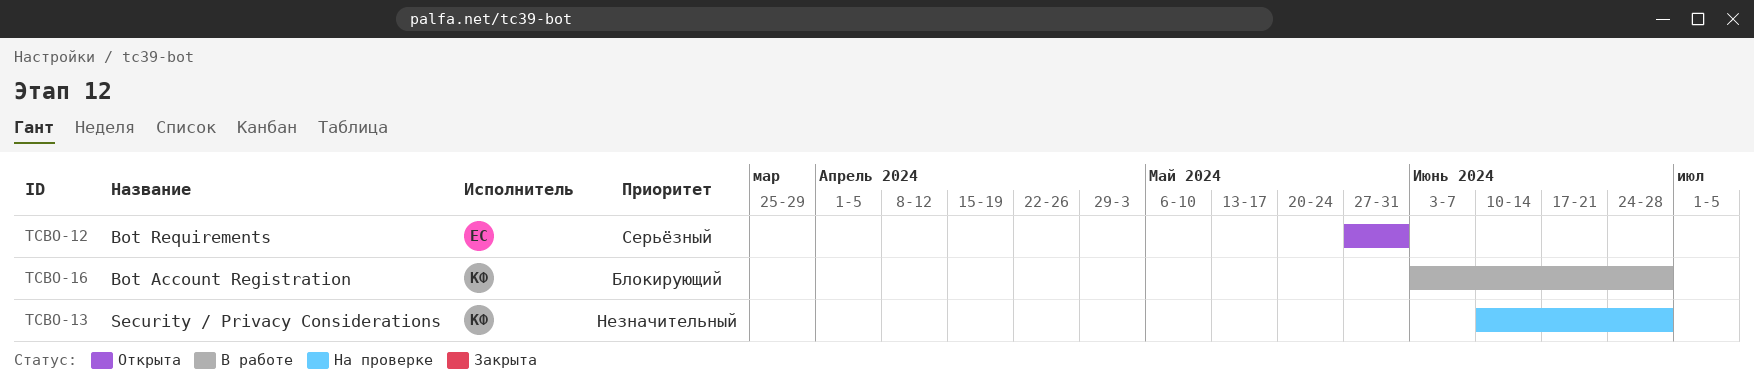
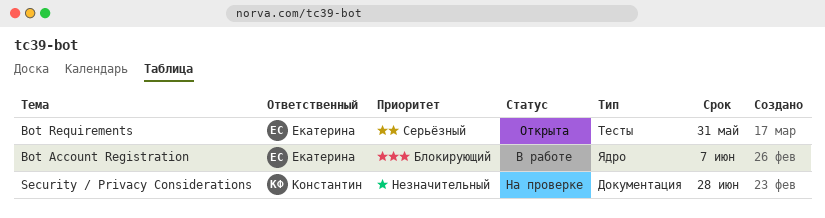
Bot Account Registration, owner: Константин -> Екатерина
Bot Account Registration, due: Jun 28 -> Jun 7

